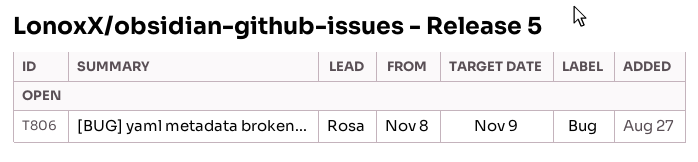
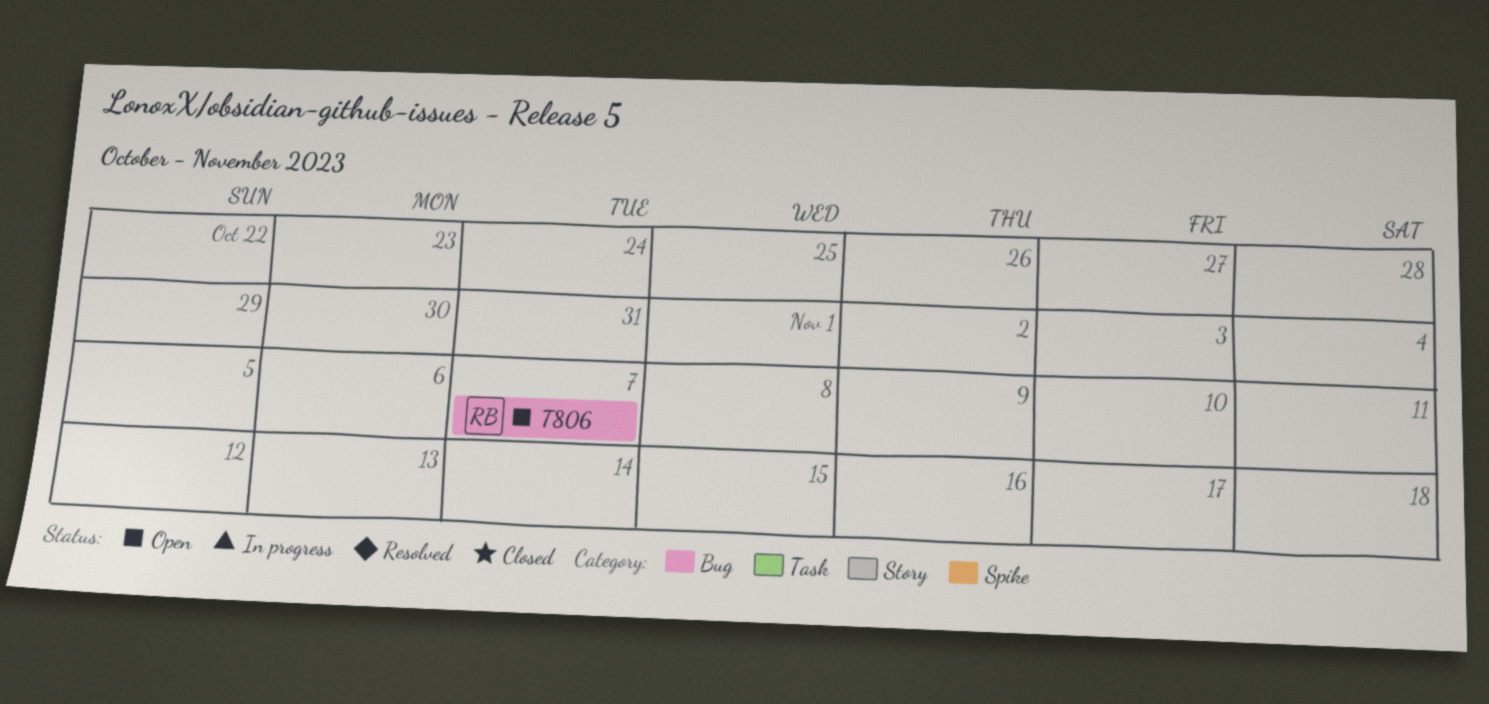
T806, start: Nov 8 -> Nov 7
T806, due: Nov 9 -> Nov 7

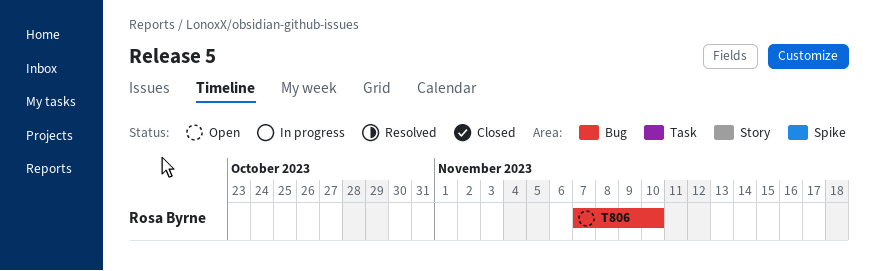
T806, due: Nov 7 -> Nov 10

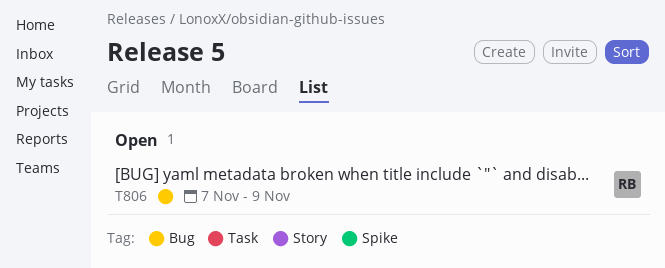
T806, due: Nov 10 -> Nov 9

